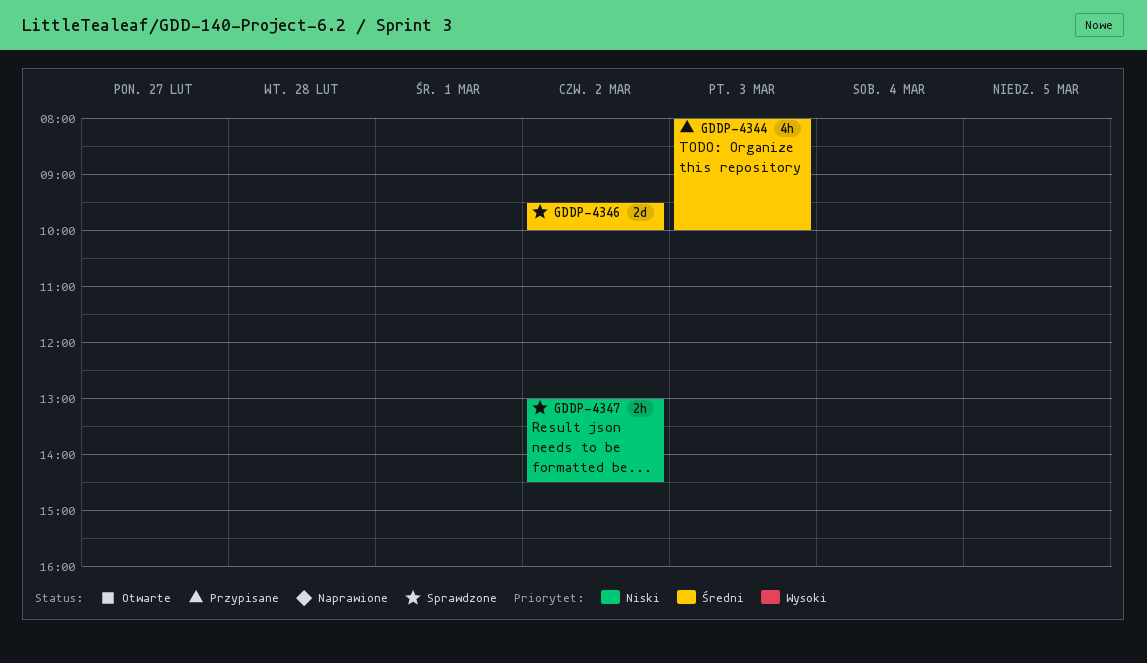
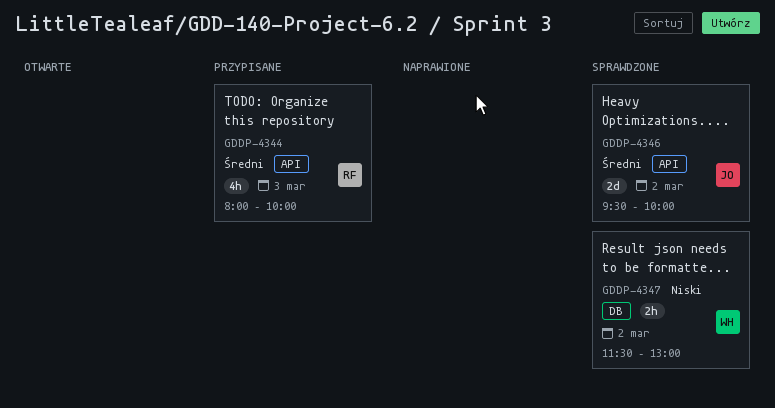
GDDP-4347, begins: 13:00 -> 11:30
GDDP-4347, ends: 14:30 -> 13:00

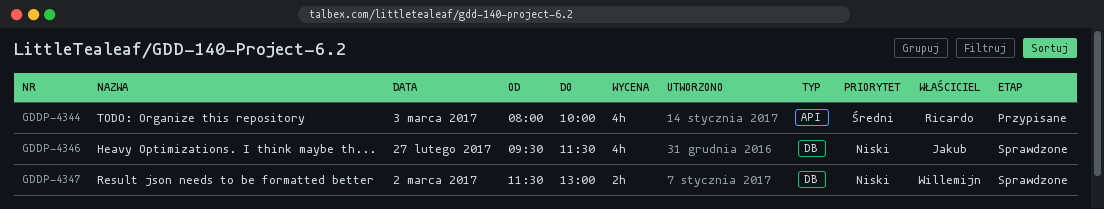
GDDP-4346, priority: Średni -> Niski
GDDP-4346, label: API -> DB
GDDP-4346, estimate: 2d -> 4h
GDDP-4346, day: Mar 2 -> Feb 27
GDDP-4346, ends: 10:00 -> 11:30

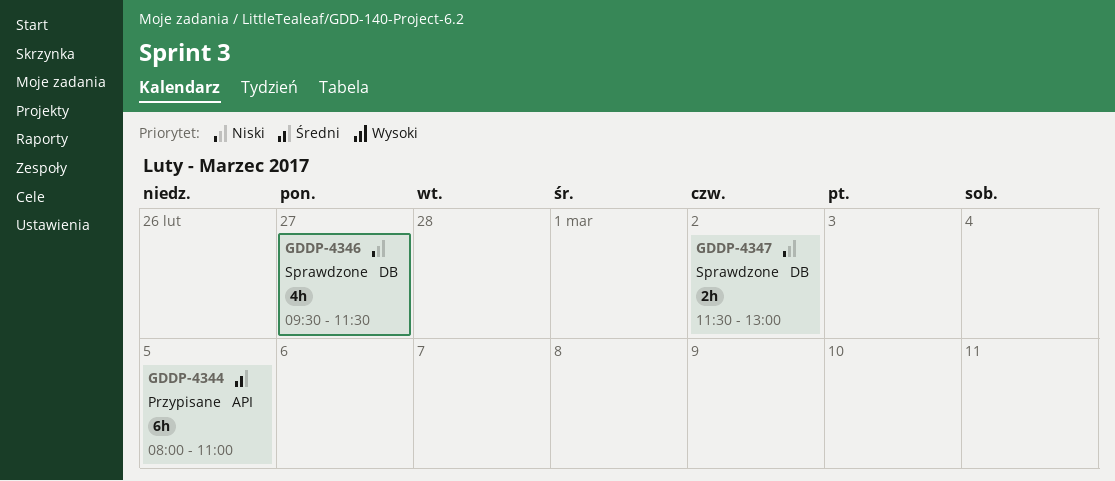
GDDP-4344, estimate: 4h -> 6h
GDDP-4344, day: Mar 3 -> Mar 5
GDDP-4344, ends: 10:00 -> 11:00

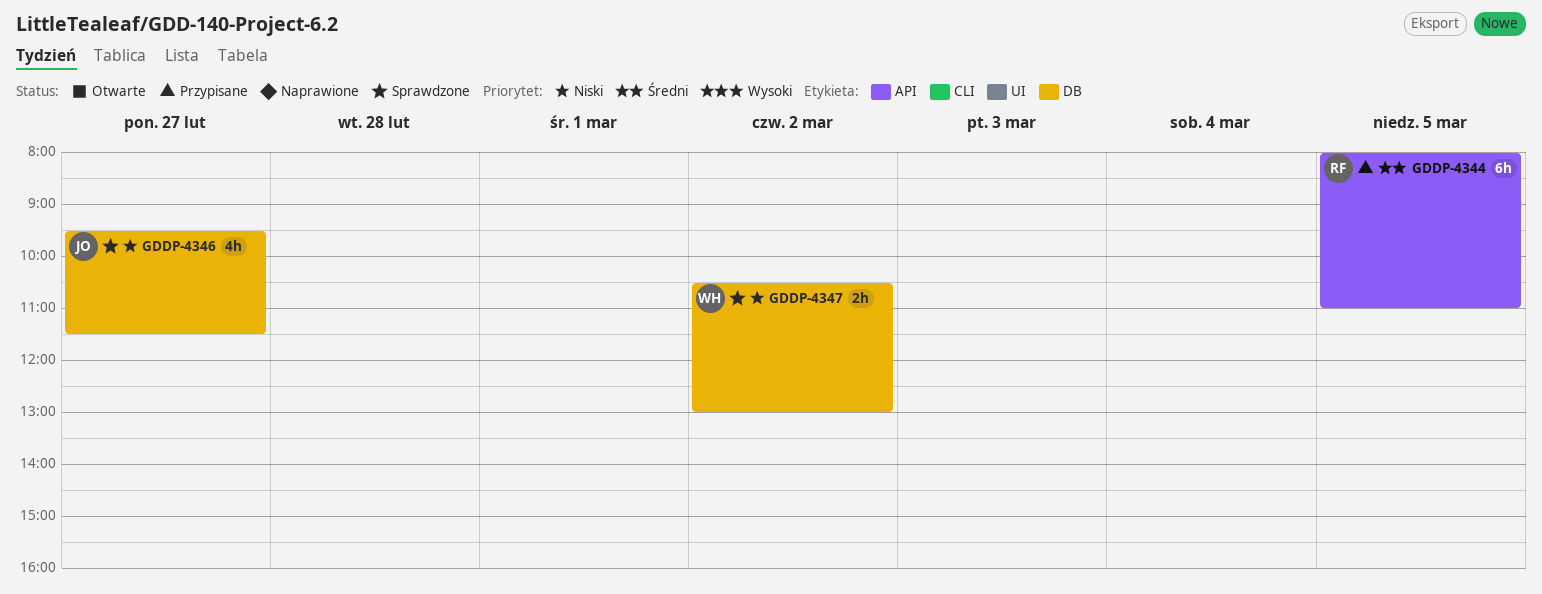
GDDP-4347, begins: 11:30 -> 10:30

